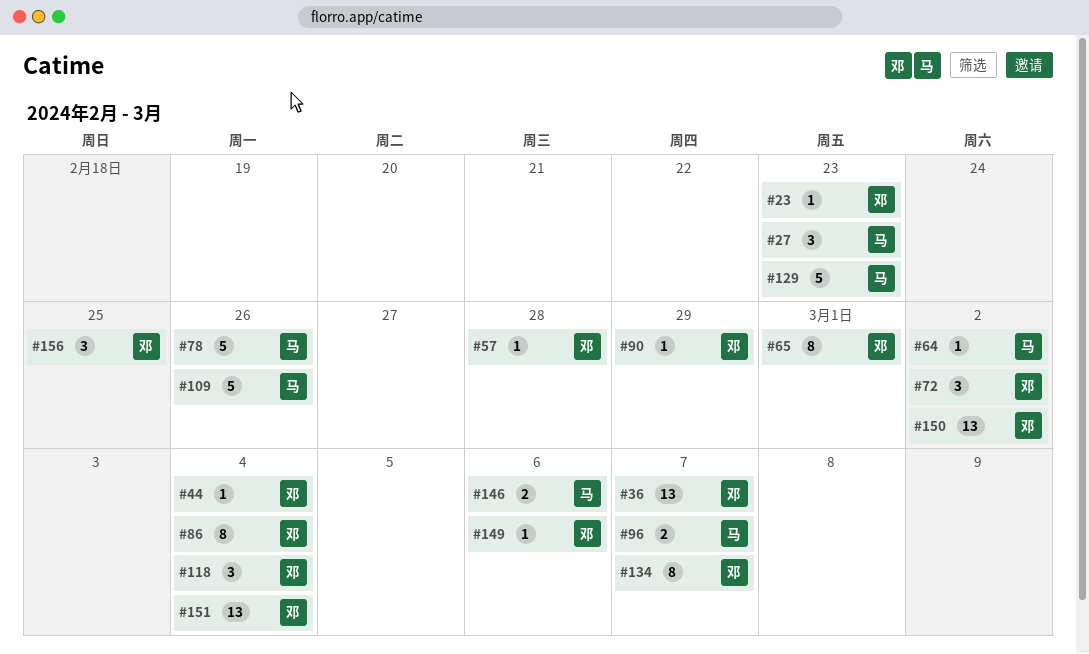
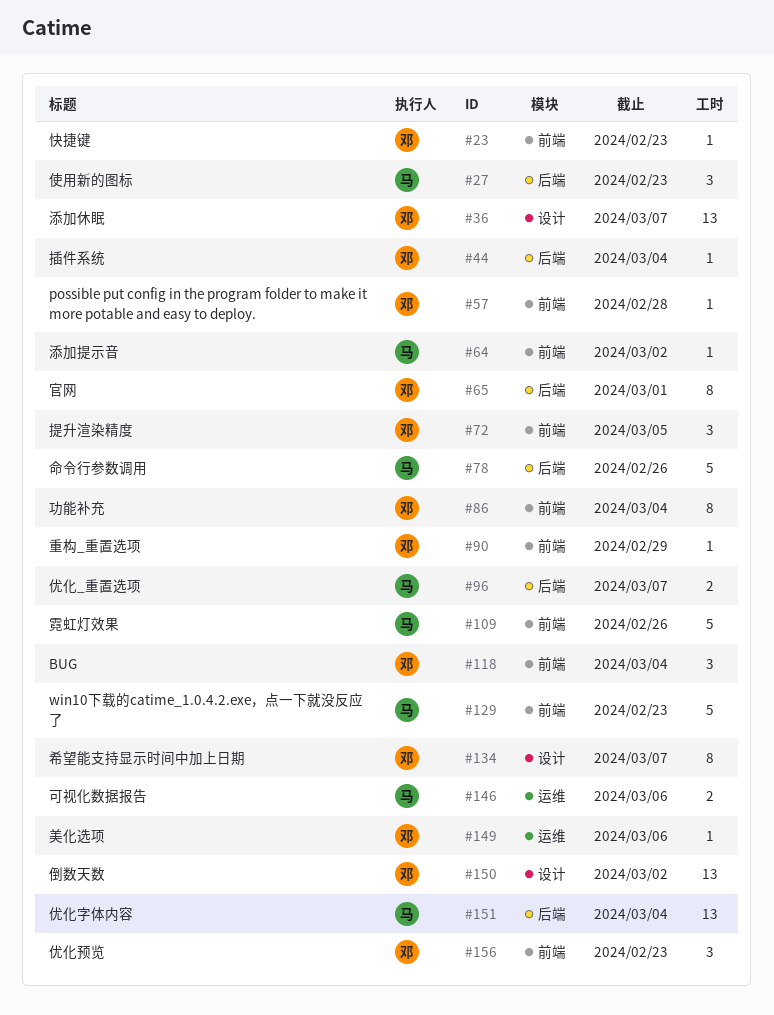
#72, due: Mar 2 -> Mar 5
#151, owner: 邓 -> 马
#156, due: Feb 25 -> Feb 23

